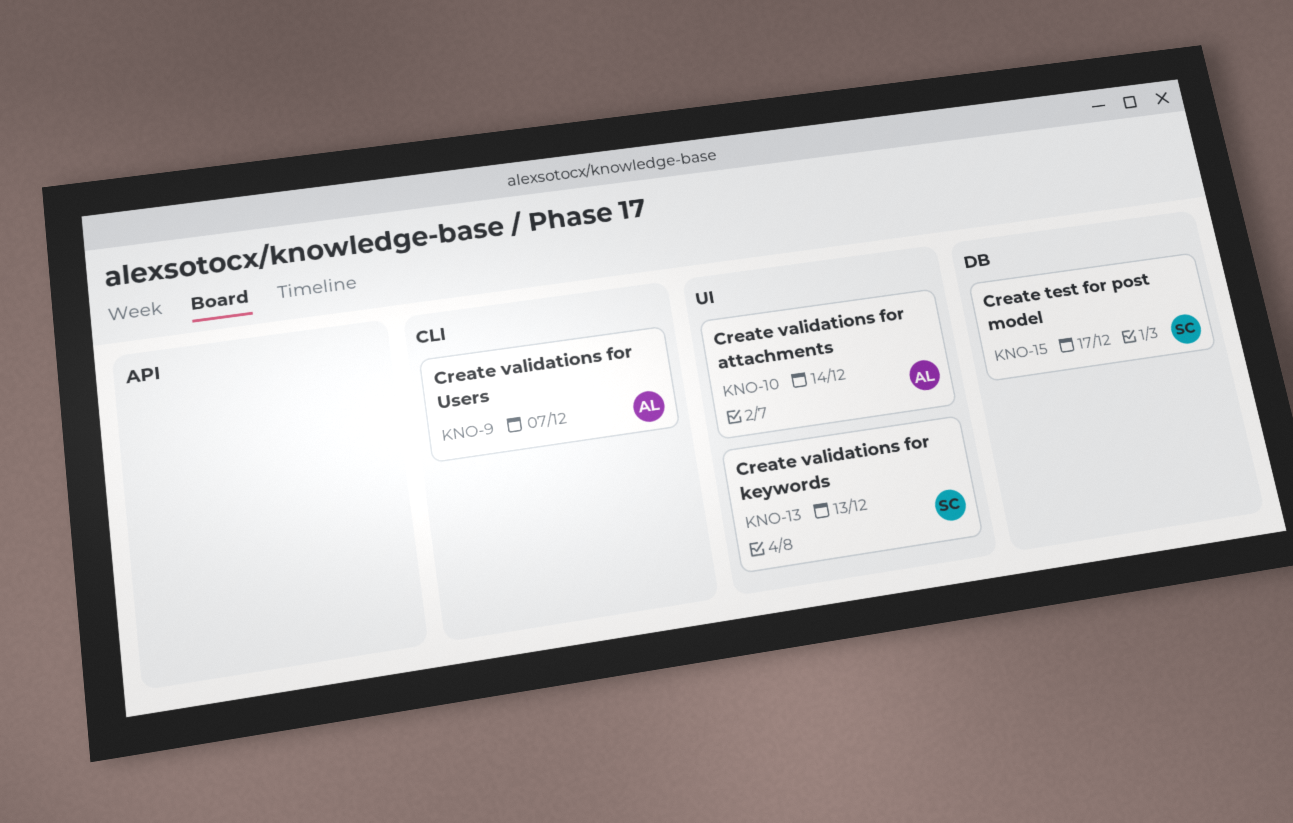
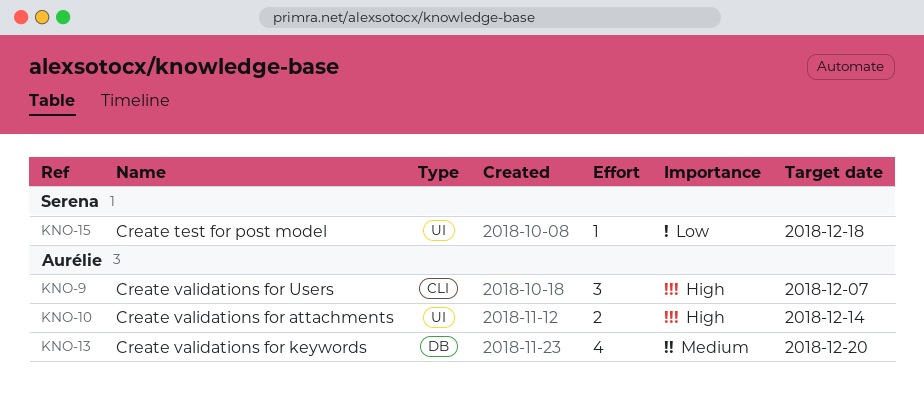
KNO-13, owner: Serena -> Aurélie
KNO-13, label: UI -> DB
KNO-13, due: Dec 13 -> Dec 20
KNO-15, label: DB -> UI
KNO-15, due: Dec 17 -> Dec 18

